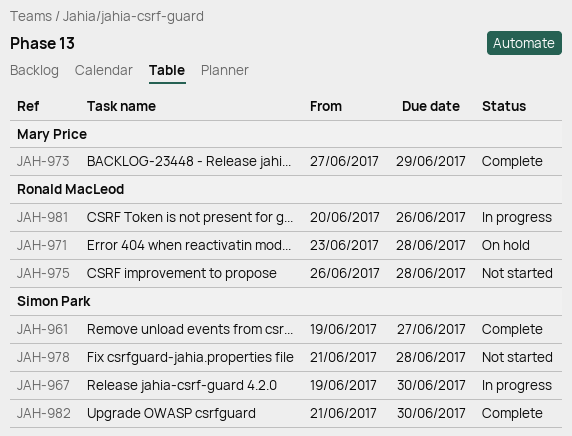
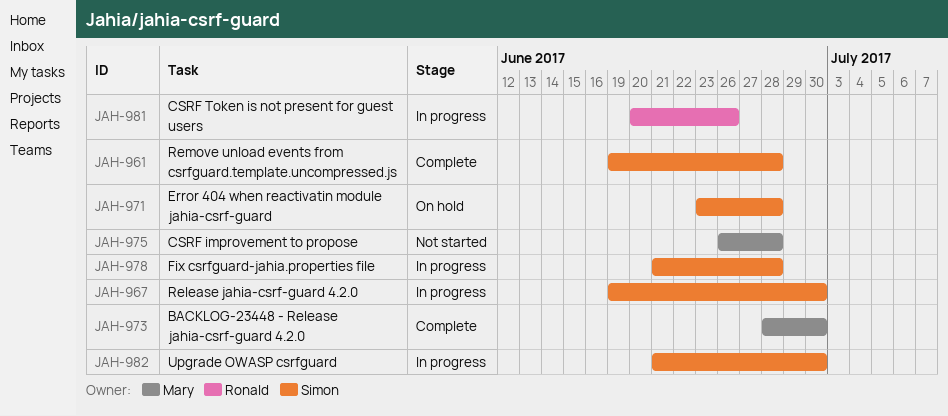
JAH-961, due: Jun 27 -> Jun 28
JAH-971, owner: Ronald MacLeod -> Simon Park
JAH-973, start: Jun 27 -> Jun 28
JAH-973, due: Jun 29 -> Jun 30
JAH-975, owner: Ronald MacLeod -> Mary Price
JAH-978, status: Not started -> In progress
JAH-982, status: Complete -> In progress

